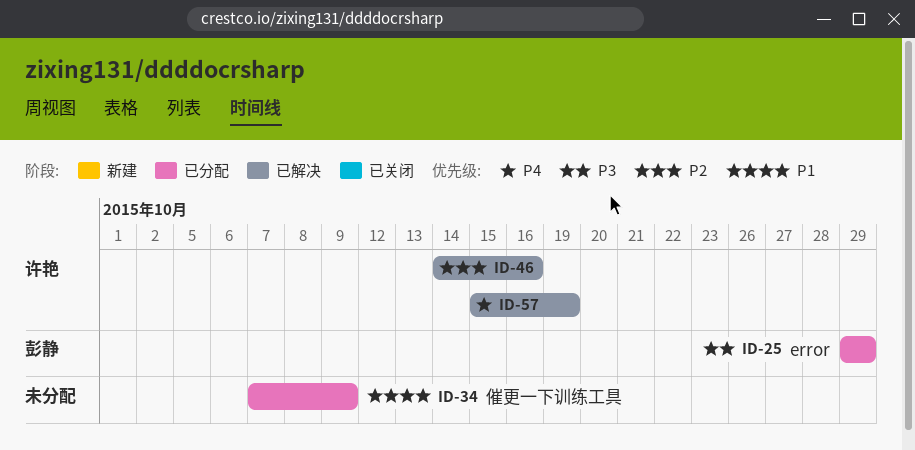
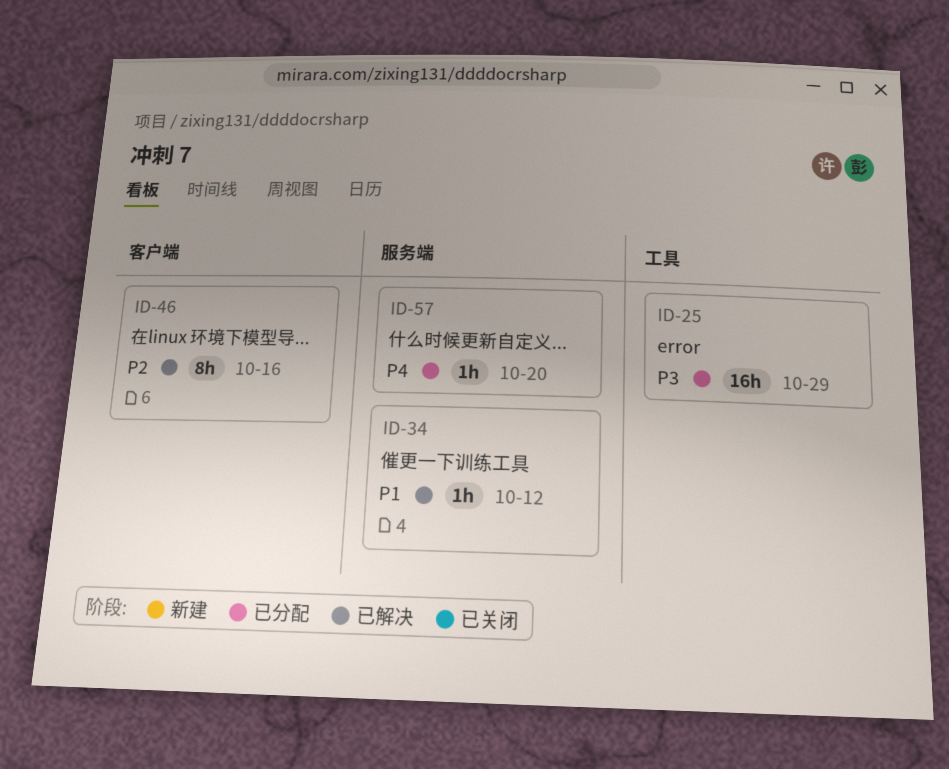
ID-34, status: 已分配 -> 已解决
ID-34, due: Oct 9 -> Oct 12
ID-57, status: 已解决 -> 已分配
ID-57, due: Oct 19 -> Oct 20

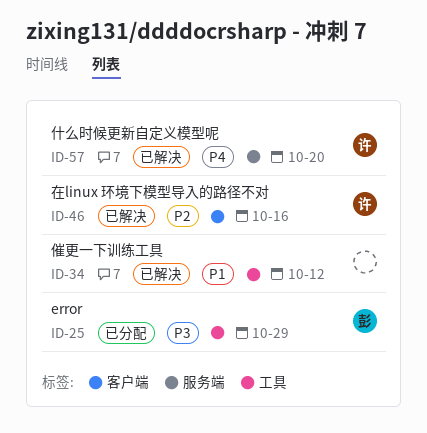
ID-34, label: 服务端 -> 工具
ID-57, status: 已分配 -> 已解决

